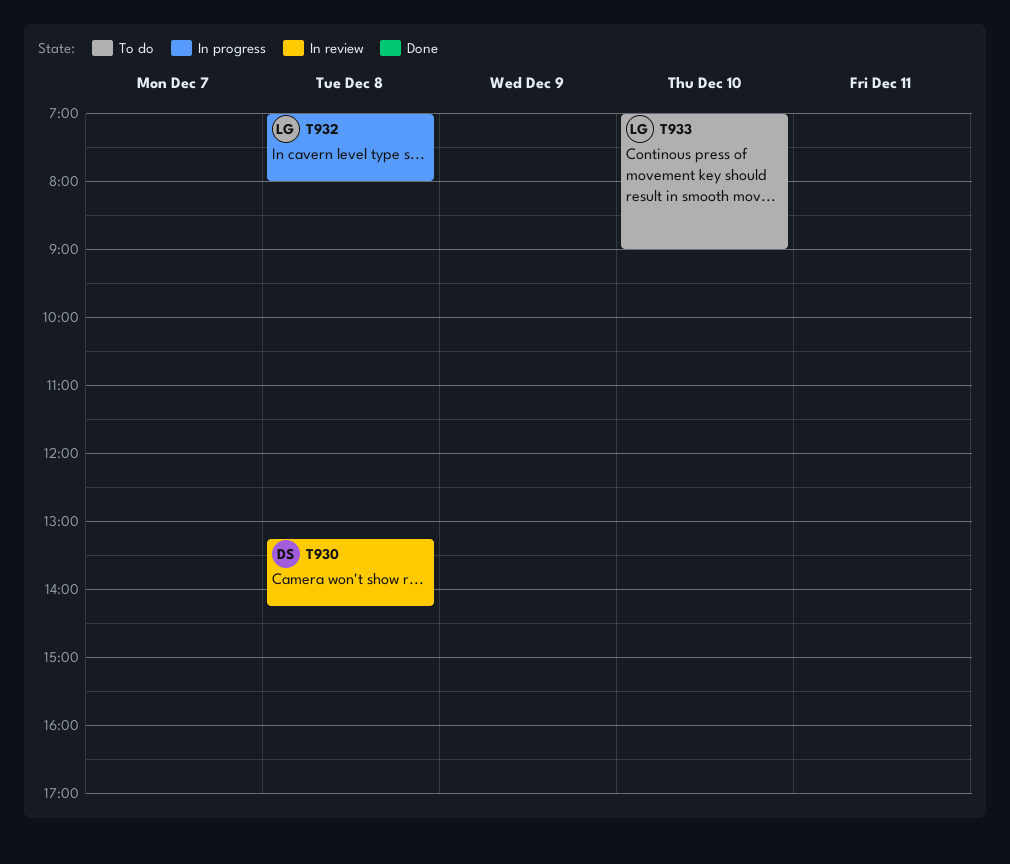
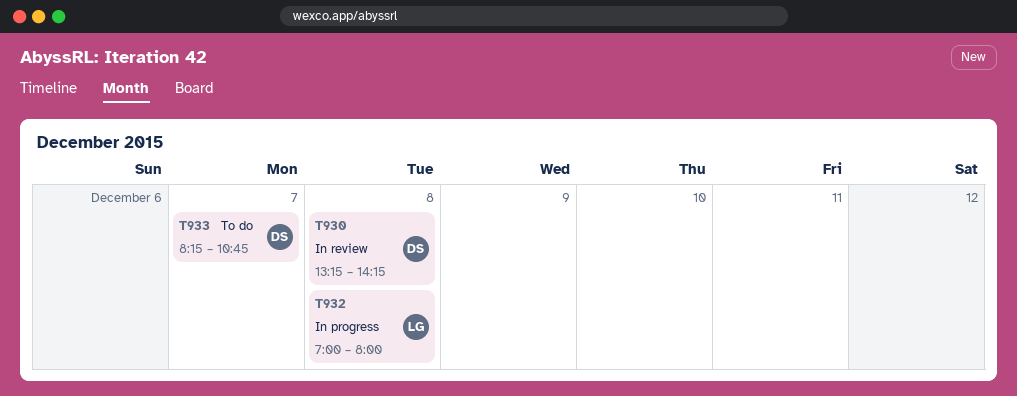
T933, owner: LG -> DS
T933, day: Dec 10 -> Dec 7
T933, begins: 07:00 -> 08:15
T933, ends: 09:00 -> 10:45

